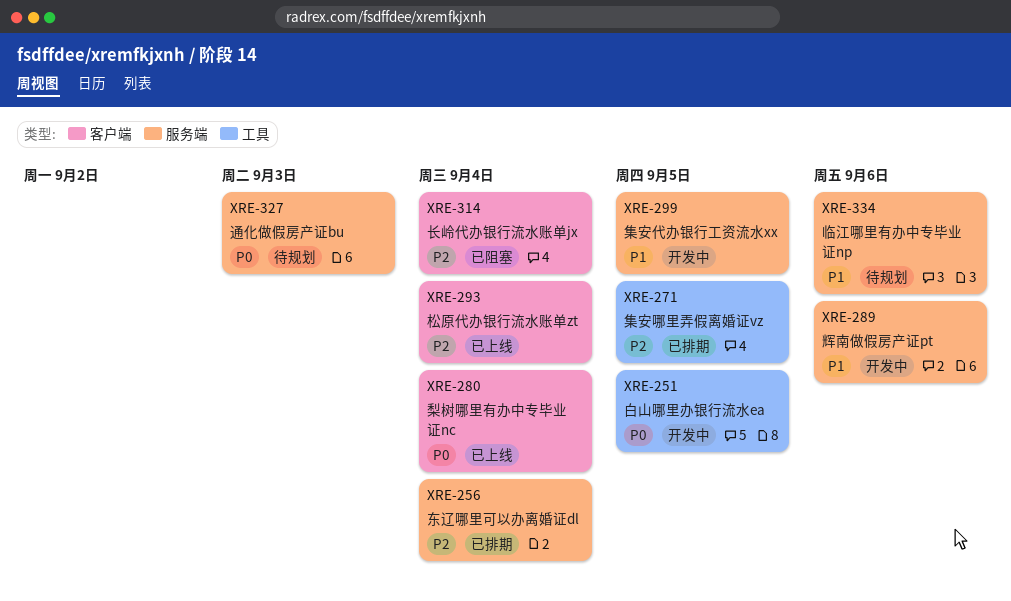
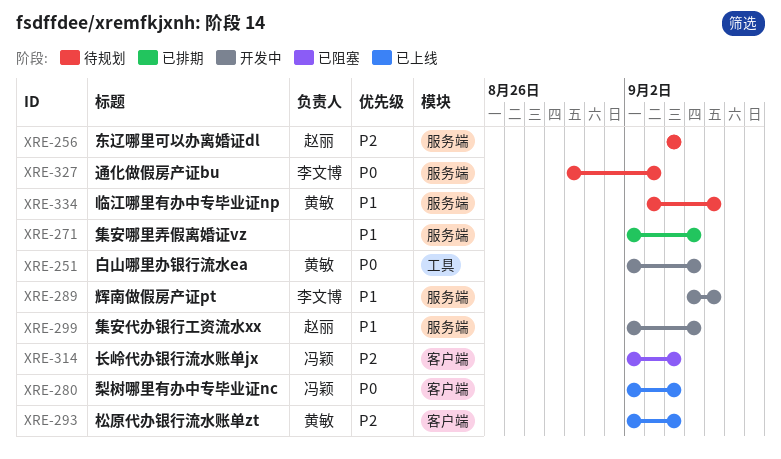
XRE-256, status: 已排期 -> 待规划
XRE-271, priority: P2 -> P1
XRE-271, label: 工具 -> 服务端

